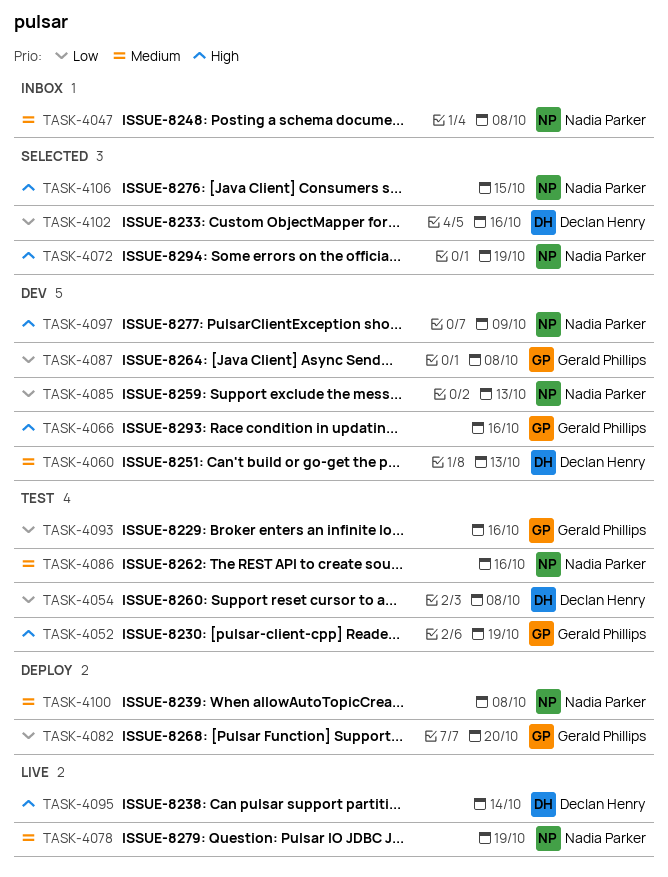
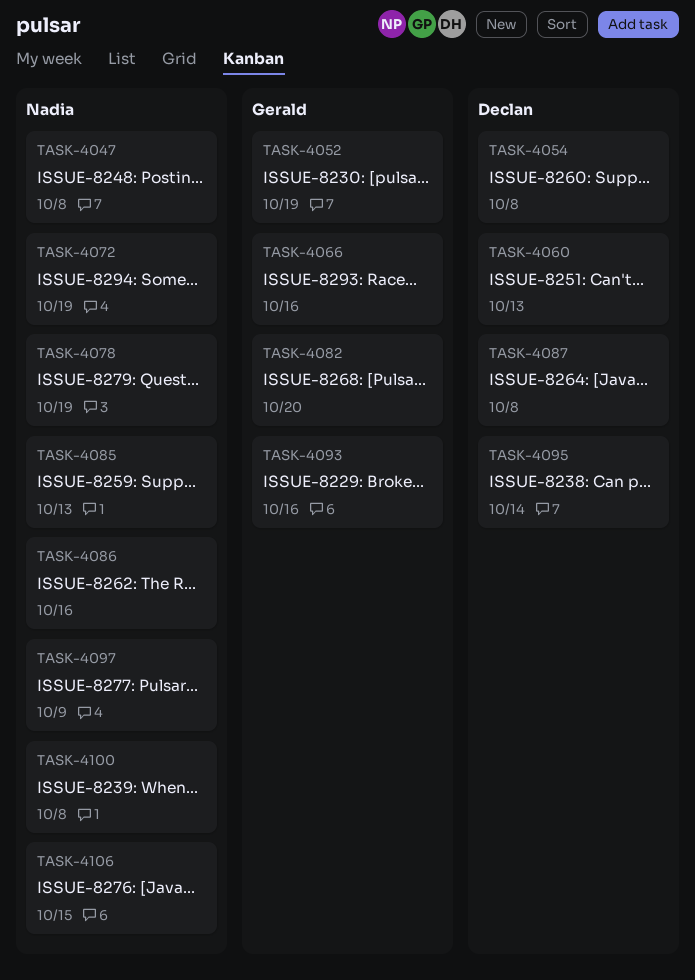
TASK-4087, owner: Gerald Phillips -> Declan Henry
TASK-4102: present -> none

